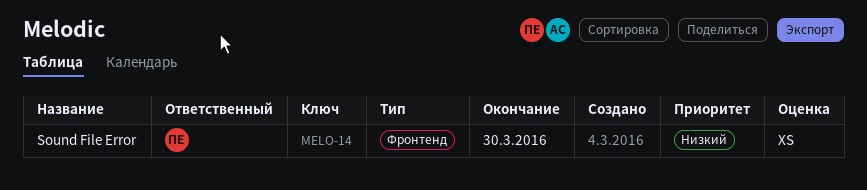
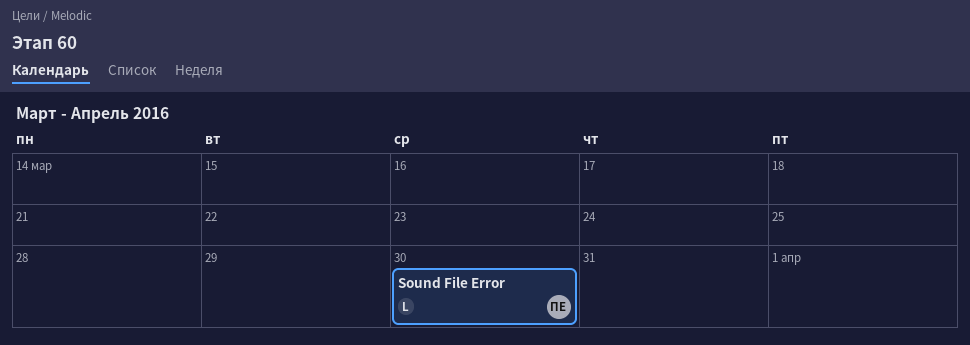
Sound File Error, estimate: XS -> L

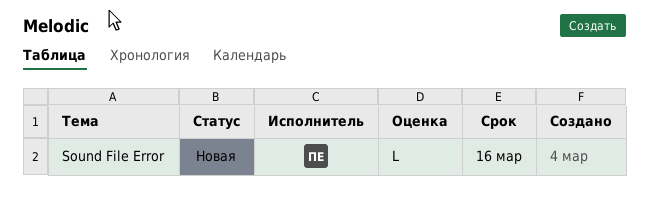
Sound File Error, due: Mar 30 -> Mar 16

